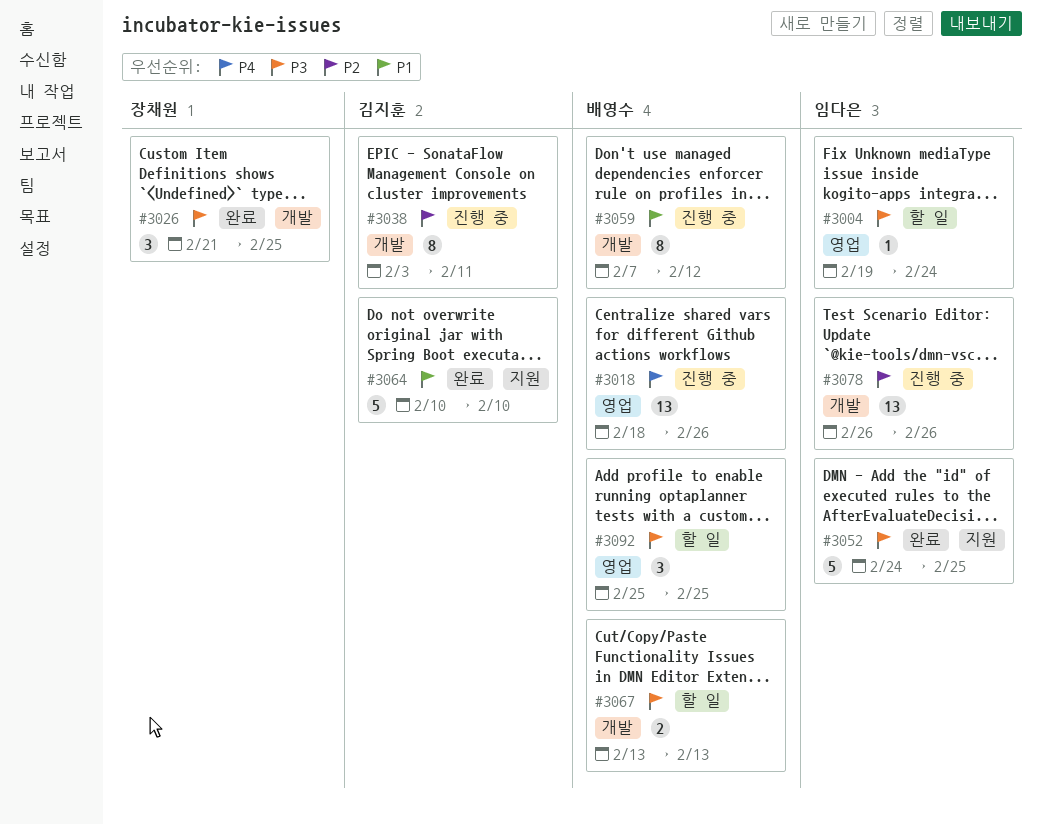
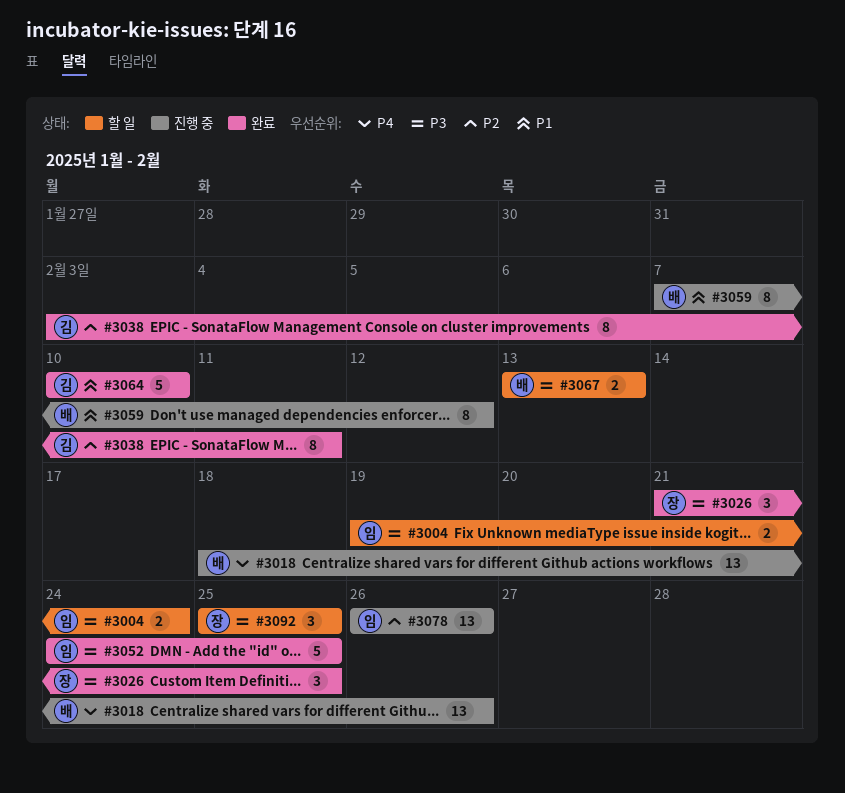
#3004, estimate: 1 -> 2
#3038, status: 진행 중 -> 완료
#3092, owner: 배영수 -> 장채원

